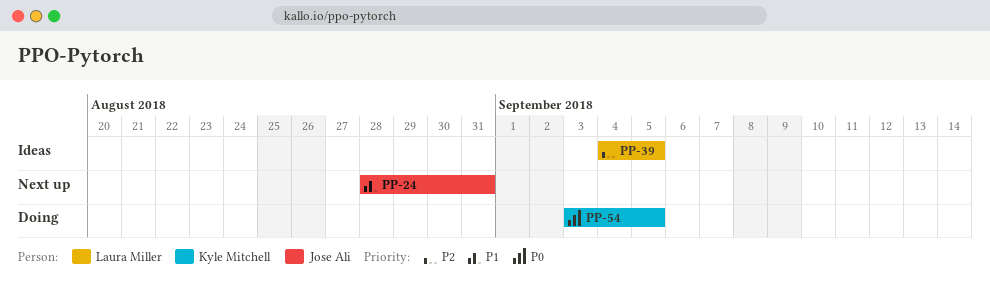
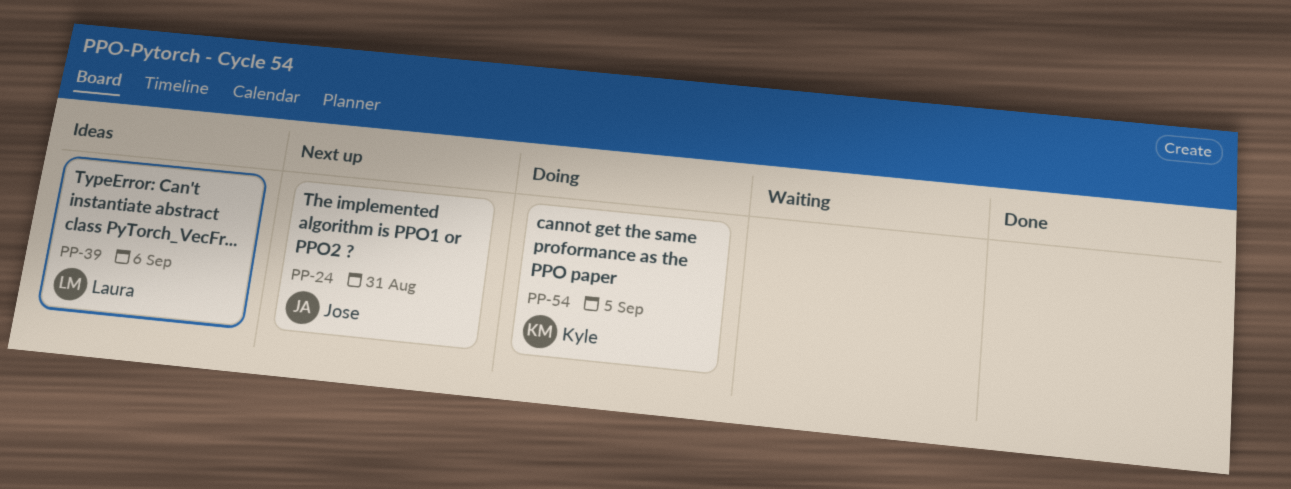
PP-39, due: Sep 5 -> Sep 6

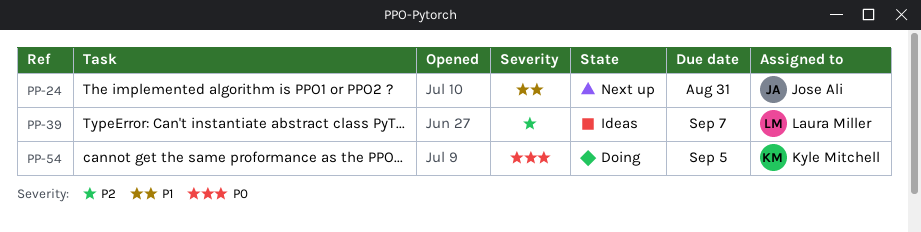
PP-39, due: Sep 6 -> Sep 7

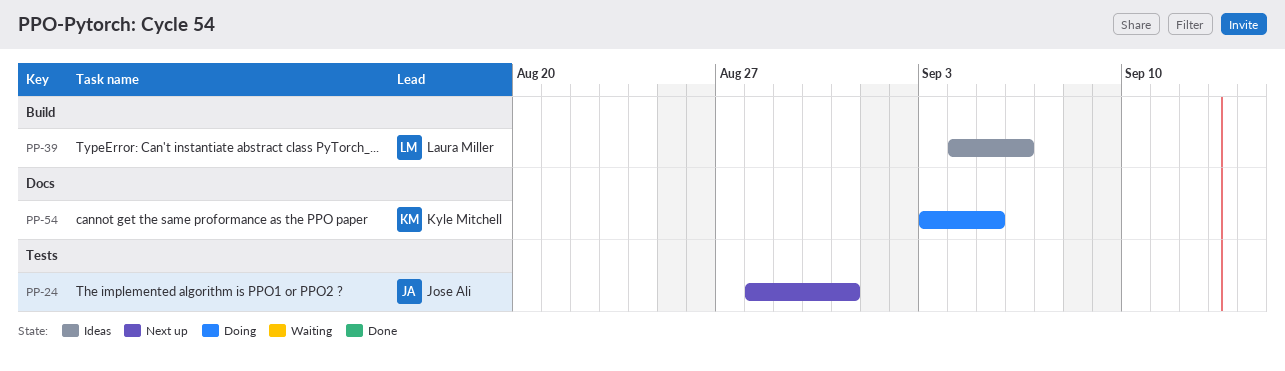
PP-39, due: Sep 7 -> Sep 6

